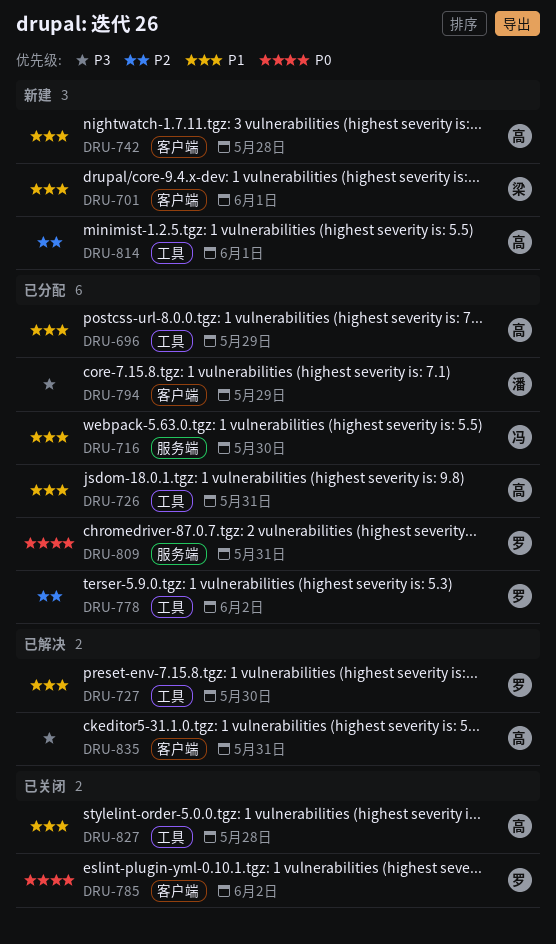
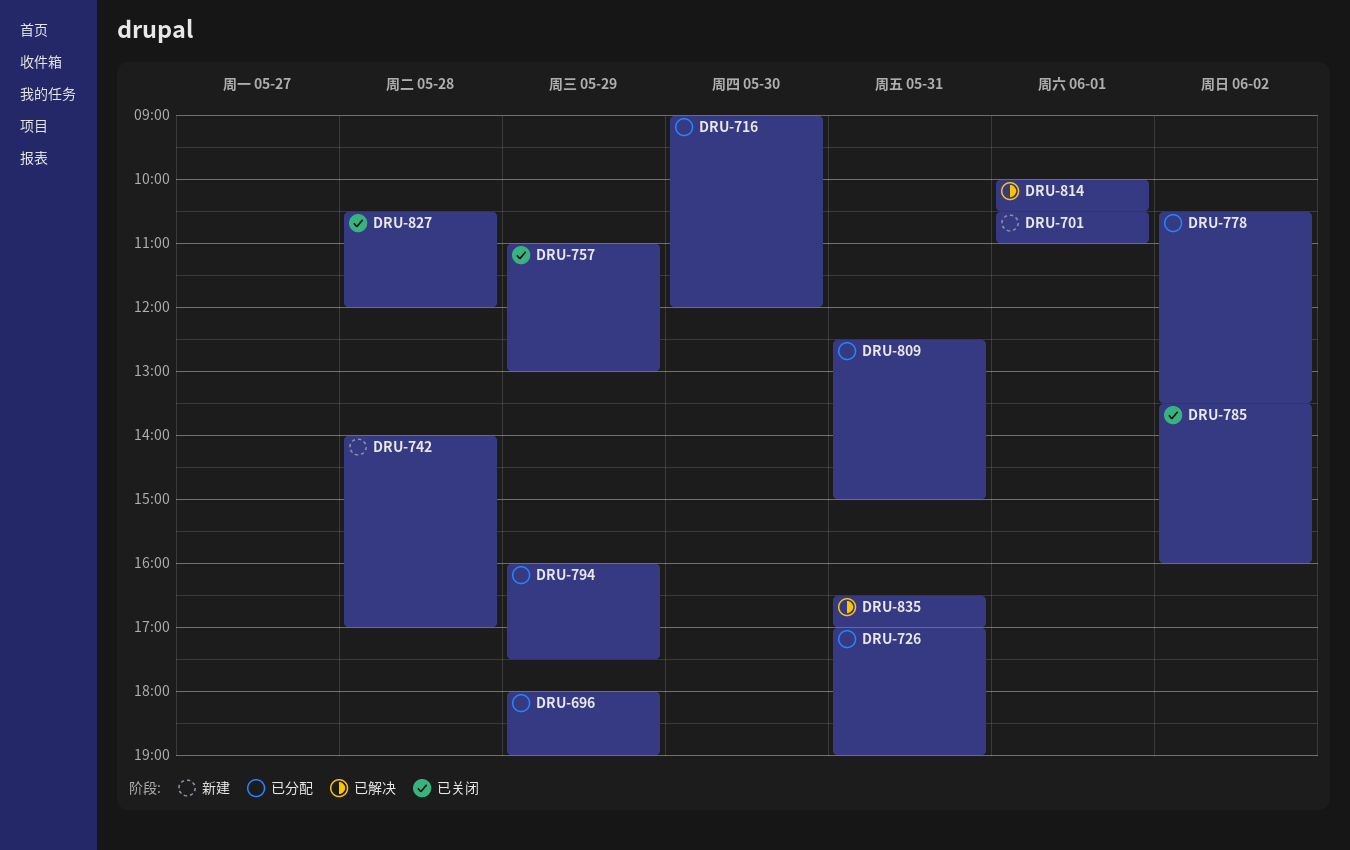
DRU-727: present -> none
DRU-757: none -> present
DRU-814, status: 新建 -> 已解决

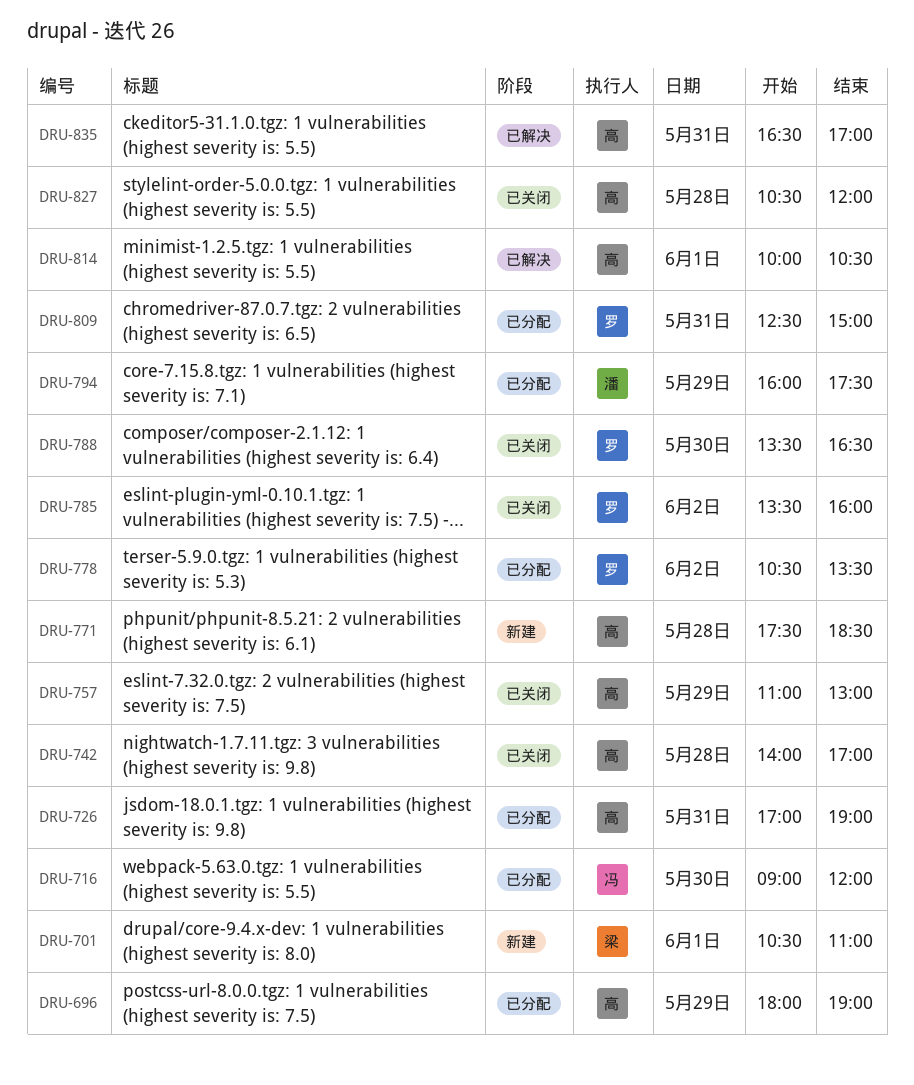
DRU-742, status: 新建 -> 已关闭
DRU-771: none -> present
DRU-788: none -> present

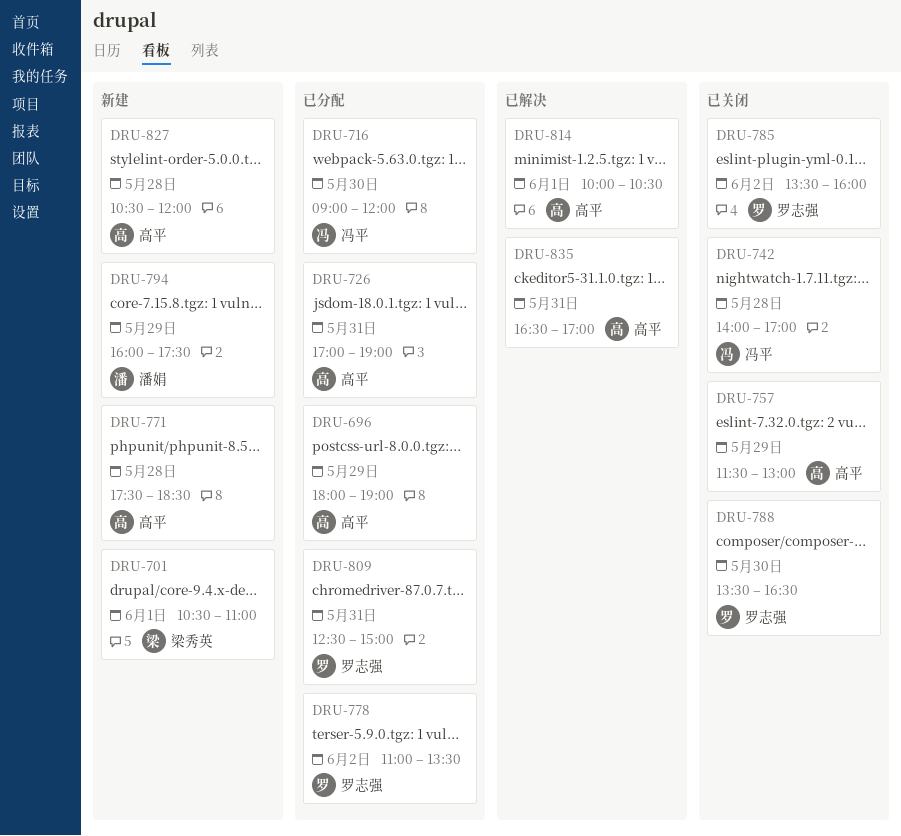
DRU-742, owner: 高平 -> 冯平
DRU-757, begins: 11:00 -> 11:30
DRU-778, begins: 10:30 -> 11:00
DRU-794, status: 已分配 -> 新建
DRU-827, status: 已关闭 -> 新建

